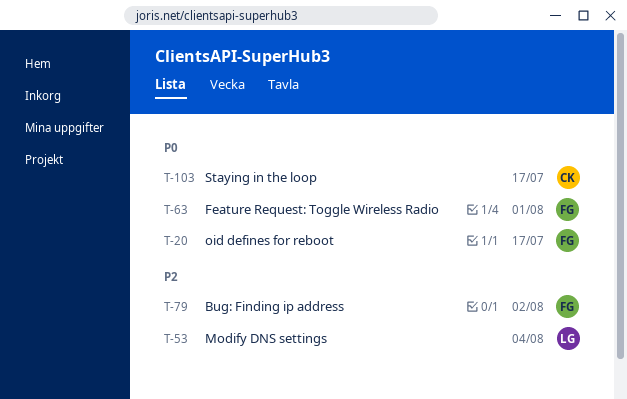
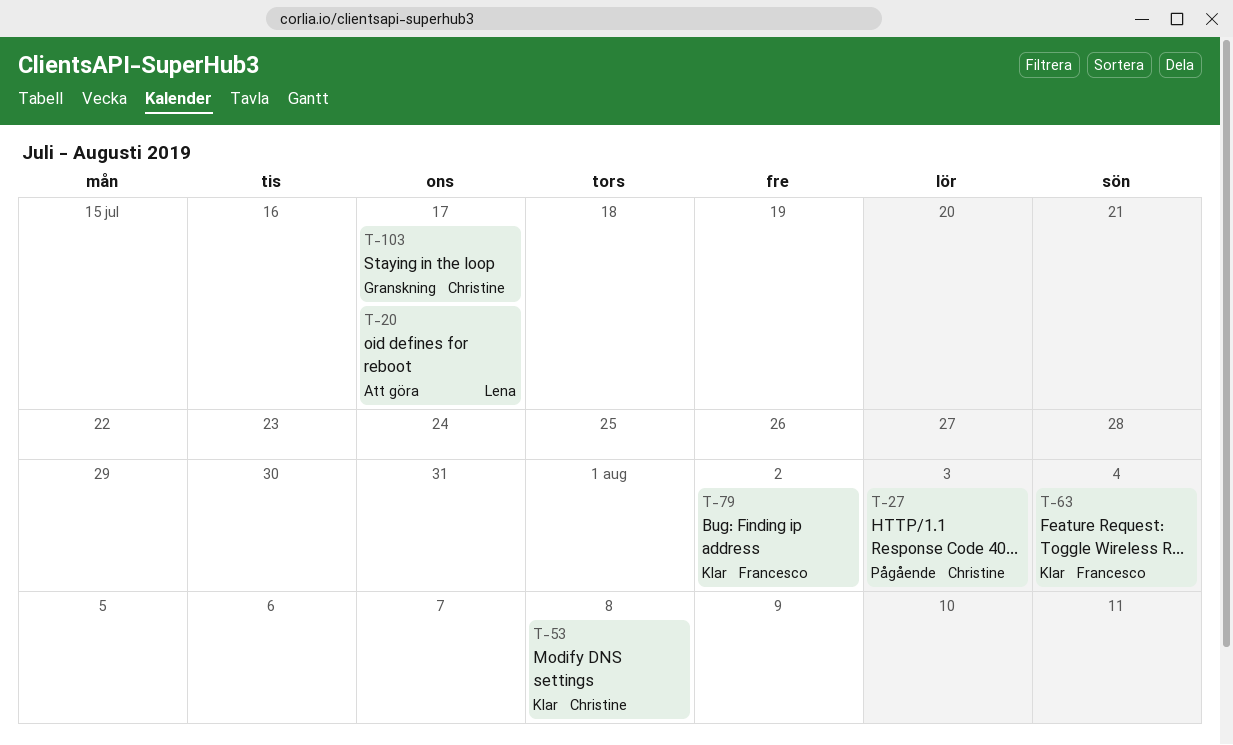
T-20, owner: Francesco -> Lena
T-27: none -> present
T-53, owner: Lena -> Christine
T-53, due: Aug 4 -> Aug 8
T-63, due: Aug 1 -> Aug 4

